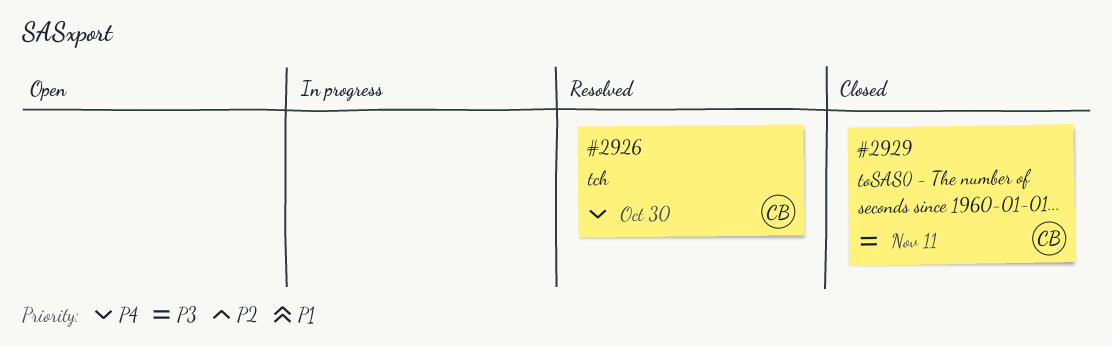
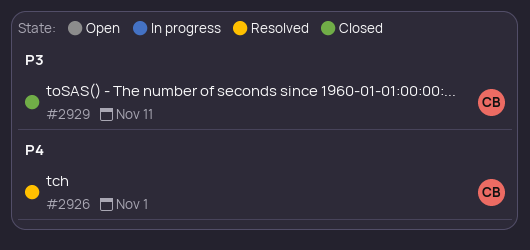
#2926, due: Oct 30 -> Nov 1

